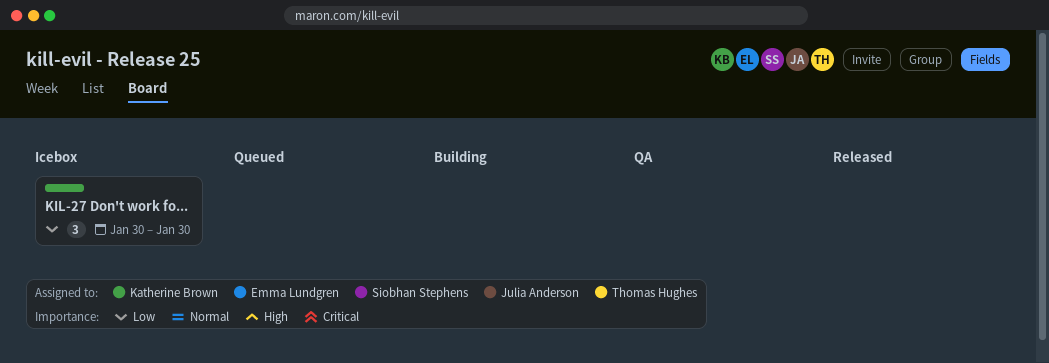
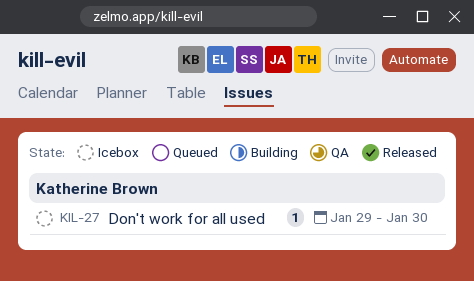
KIL-27, estimate: 3 -> 1
KIL-27, start: Jan 30 -> Jan 29

